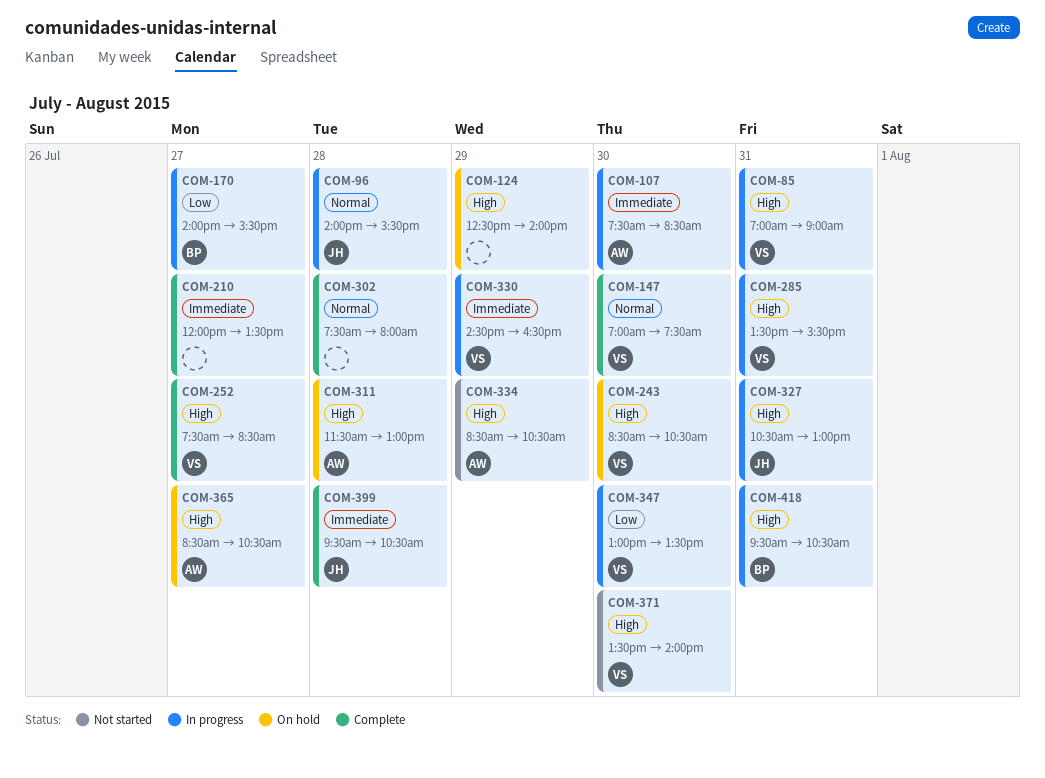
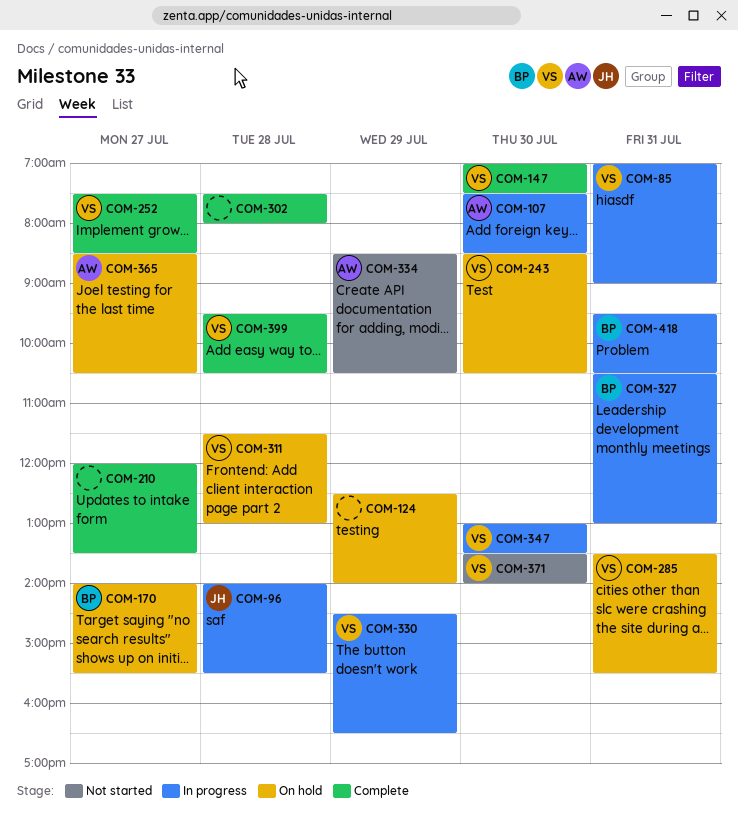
COM-170, status: In progress -> On hold
COM-285, status: In progress -> On hold
COM-311, owner: AW -> VS
COM-327, owner: JH -> BP
COM-399, owner: JH -> VS

